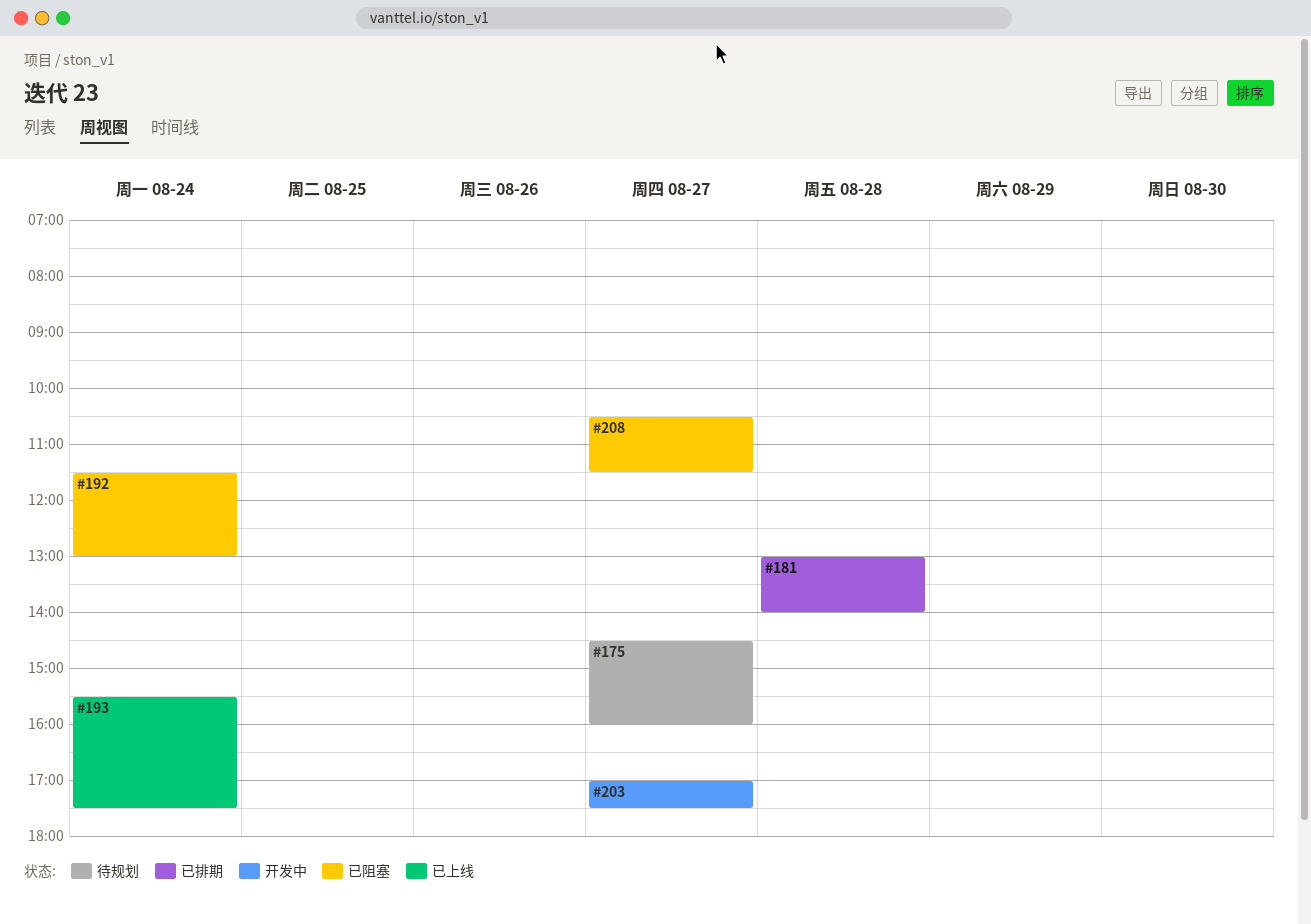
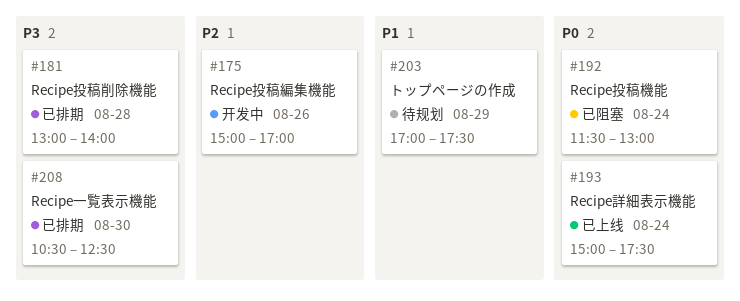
#175, status: 待规划 -> 开发中
#175, day: Aug 27 -> Aug 26
#175, begins: 14:30 -> 15:00
#175, ends: 16:00 -> 17:00
#193, begins: 15:30 -> 15:00
#203, status: 开发中 -> 待规划
#203, day: Aug 27 -> Aug 29
#208, status: 已阻塞 -> 已排期
#208, day: Aug 27 -> Aug 30
#208, ends: 11:30 -> 12:30

